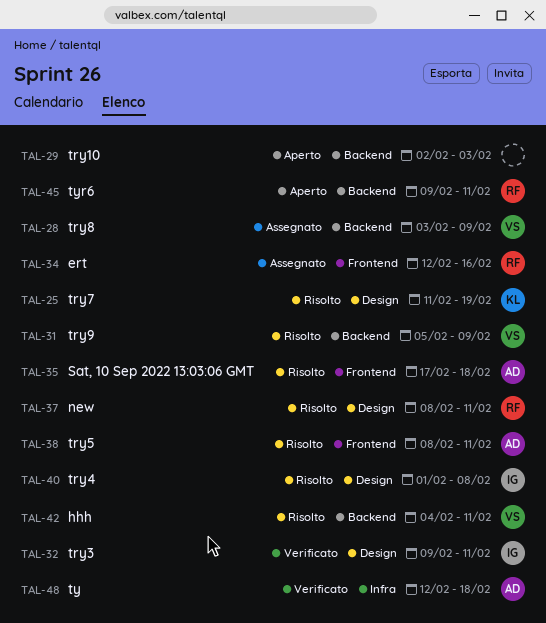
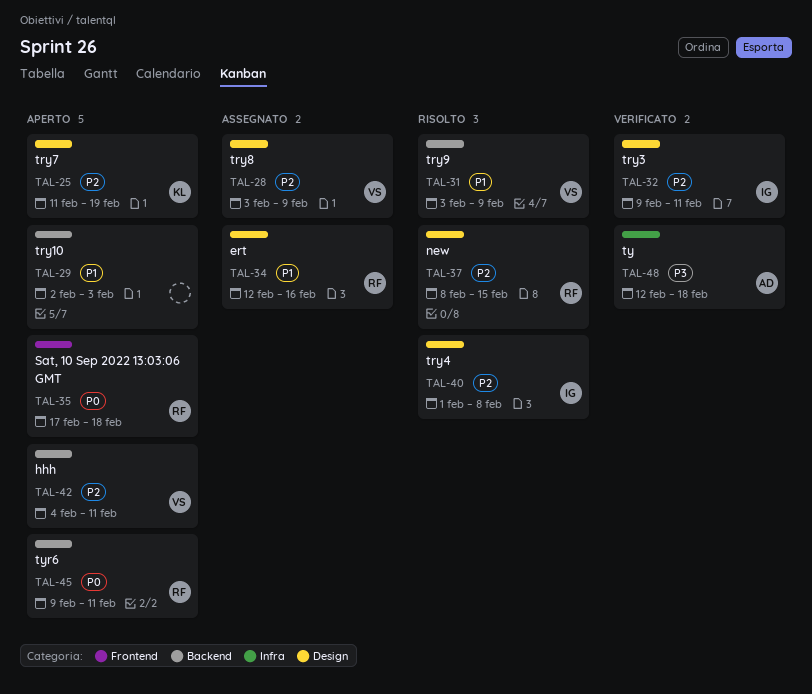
TAL-25, status: Risolto -> Aperto
TAL-28, label: Backend -> Design
TAL-31, start: Feb 5 -> Feb 3
TAL-34, label: Frontend -> Design
TAL-35, status: Risolto -> Aperto
TAL-35, owner: AD -> RF
TAL-37, due: Feb 11 -> Feb 15
TAL-38: present -> none
TAL-42, status: Risolto -> Aperto

